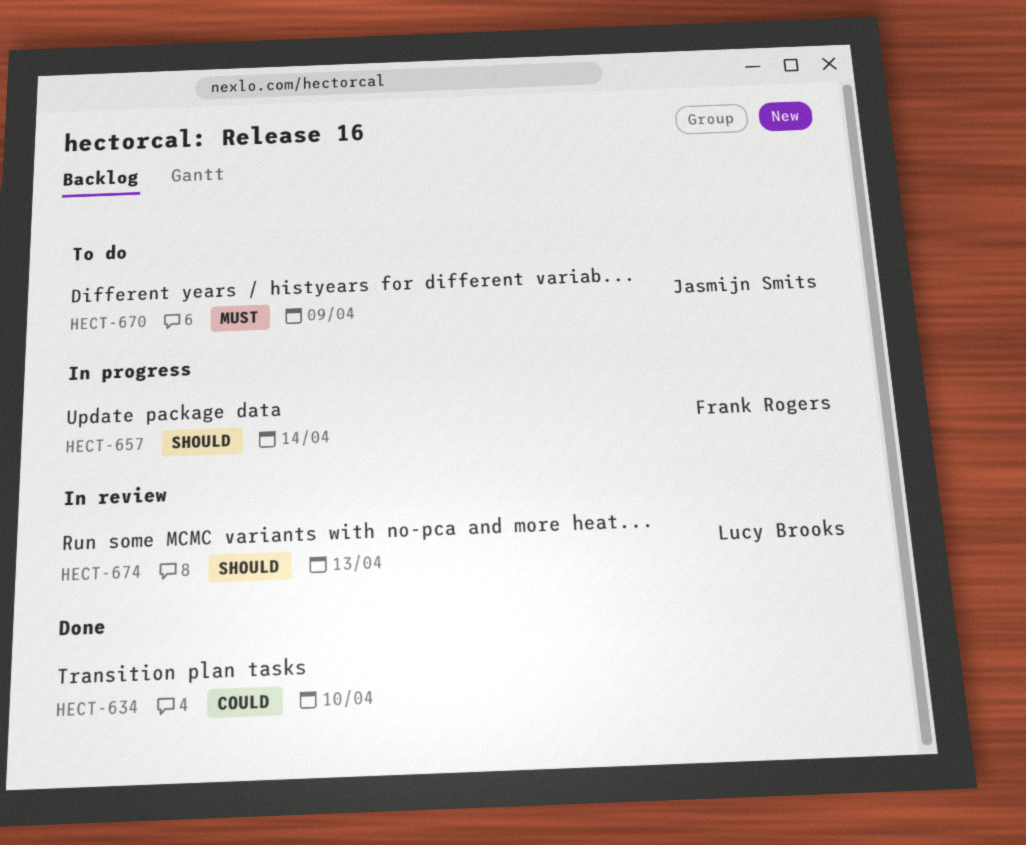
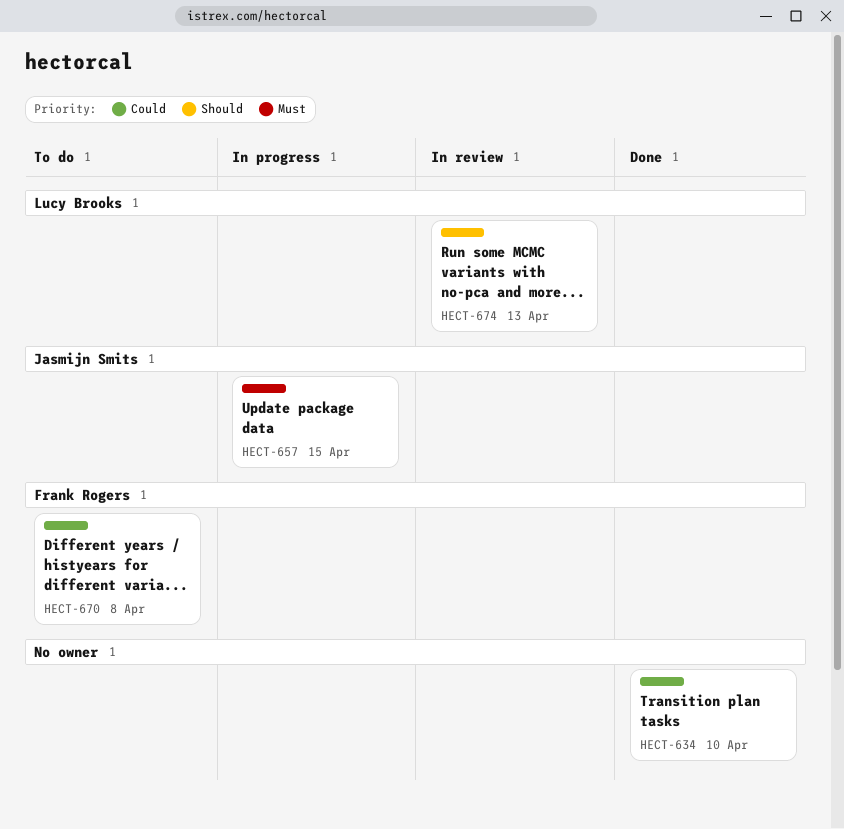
HECT-657, owner: Frank Rogers -> Jasmijn Smits
HECT-657, priority: Should -> Must
HECT-657, due: Apr 14 -> Apr 15
HECT-670, owner: Jasmijn Smits -> Frank Rogers
HECT-670, priority: Must -> Could
HECT-670, due: Apr 9 -> Apr 8

